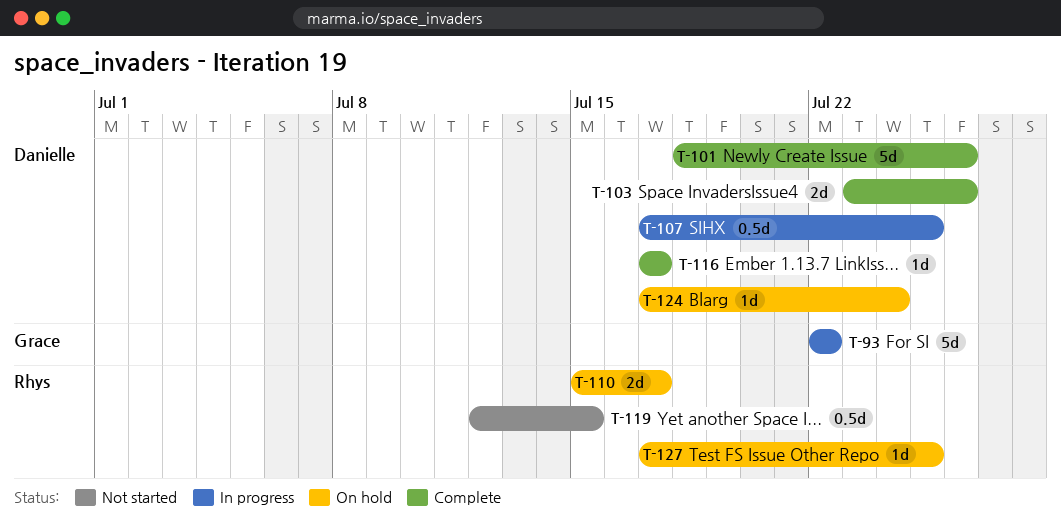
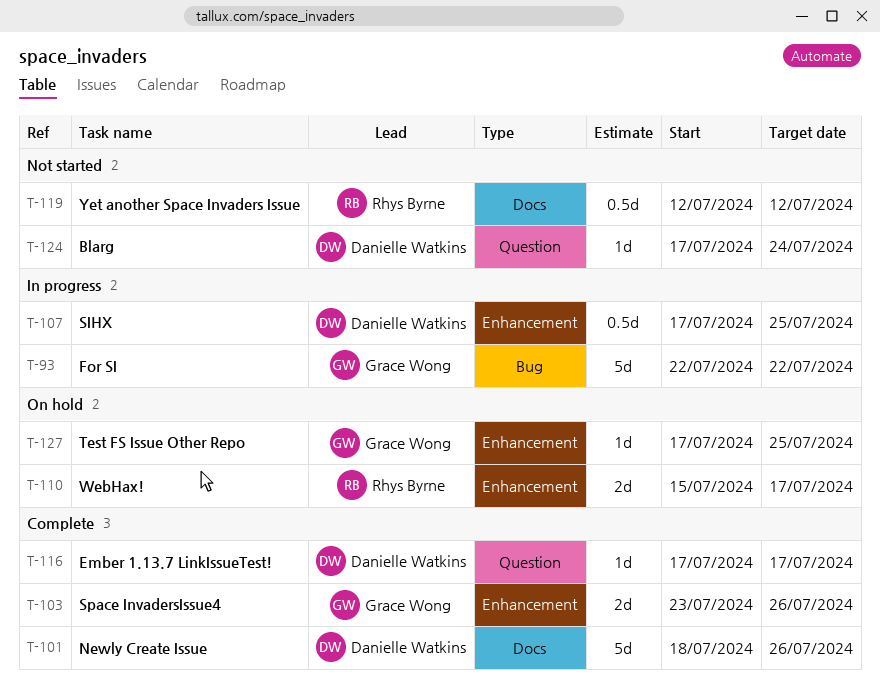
T-103, owner: Danielle Watkins -> Grace Wong
T-119, due: Jul 15 -> Jul 12
T-124, status: On hold -> Not started
T-127, owner: Rhys Byrne -> Grace Wong

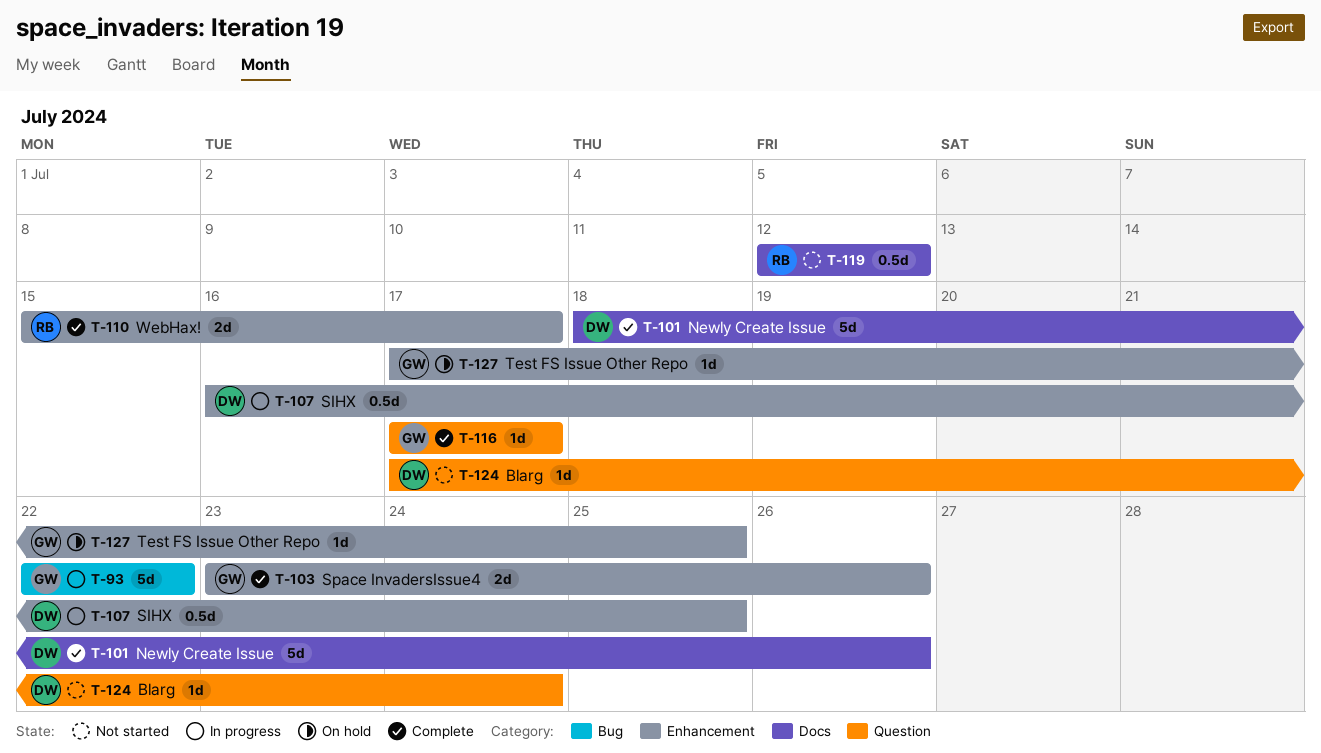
T-107, start: Jul 17 -> Jul 16
T-110, status: On hold -> Complete
T-116, owner: Danielle Watkins -> Grace Wong

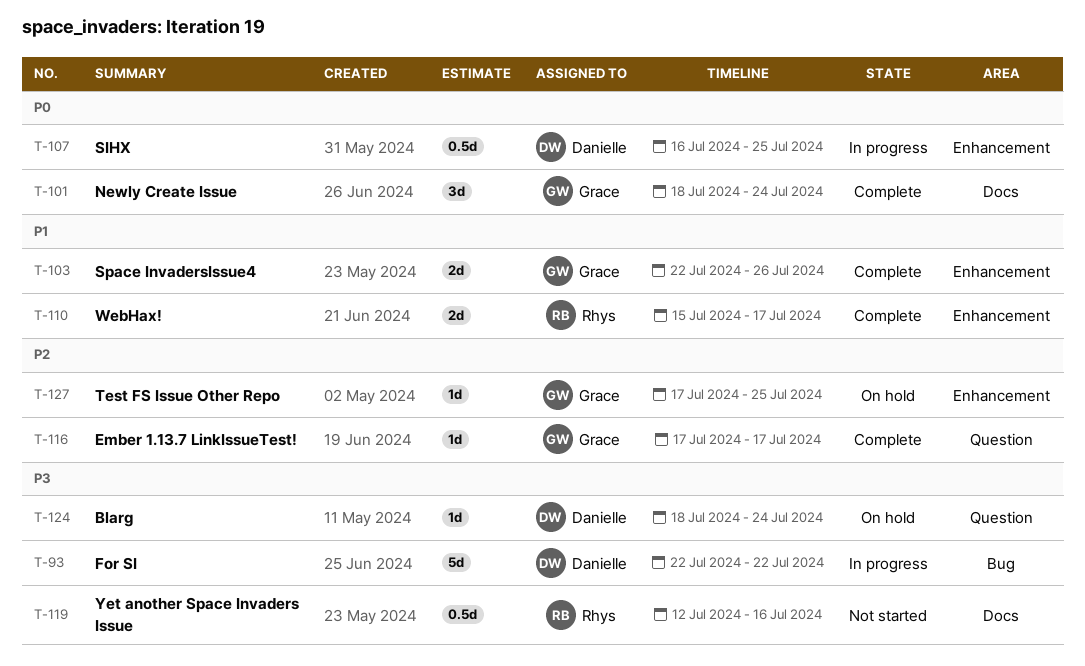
T-93, owner: Grace -> Danielle
T-101, owner: Danielle -> Grace
T-101, estimate: 5d -> 3d
T-101, due: Jul 26 -> Jul 24
T-103, start: Jul 23 -> Jul 22
T-119, due: Jul 12 -> Jul 16
T-124, status: Not started -> On hold
T-124, start: Jul 17 -> Jul 18

